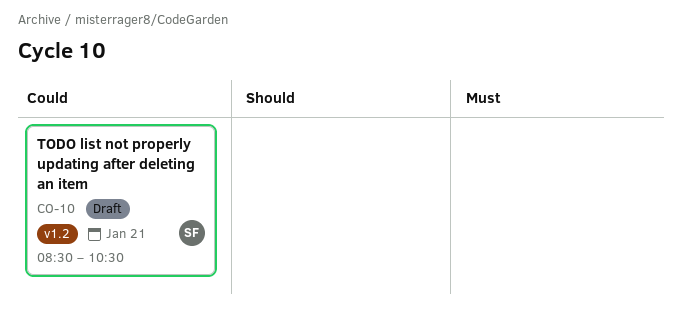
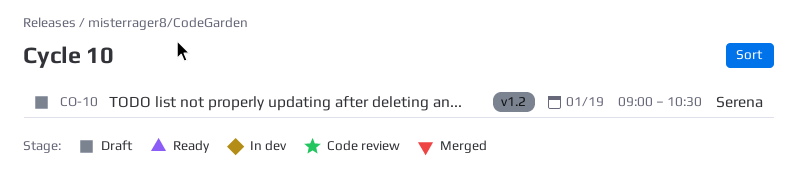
CO-10, day: Jan 21 -> Jan 19
CO-10, begins: 08:30 -> 09:00

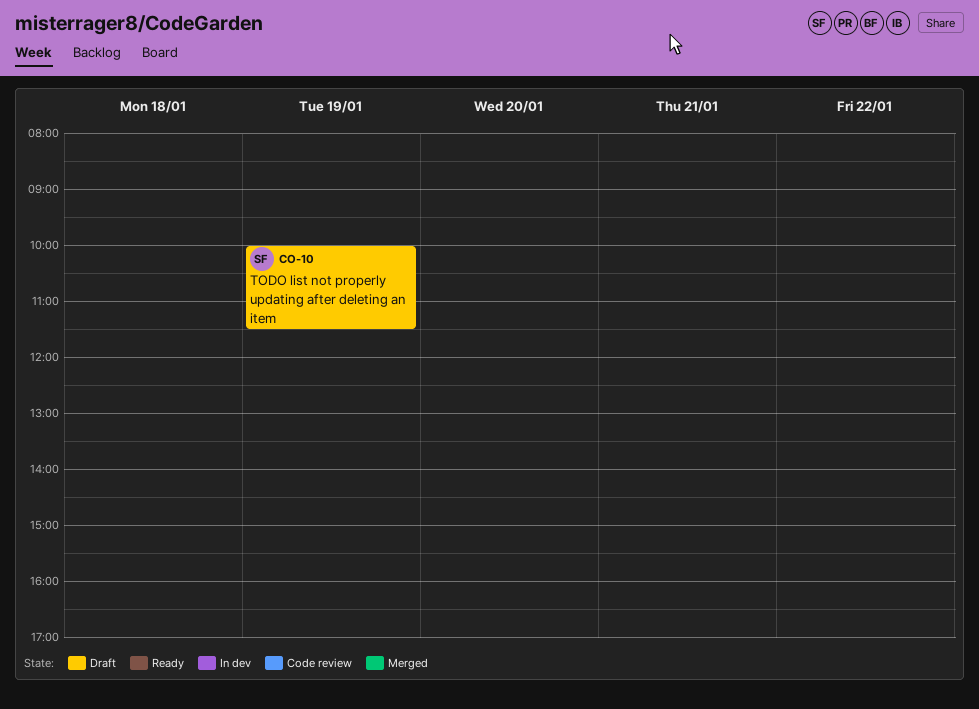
CO-10, begins: 09:00 -> 10:00
CO-10, ends: 10:30 -> 11:30

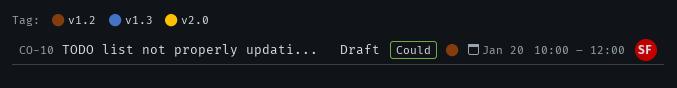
CO-10, day: Jan 19 -> Jan 20
CO-10, ends: 11:30 -> 12:00

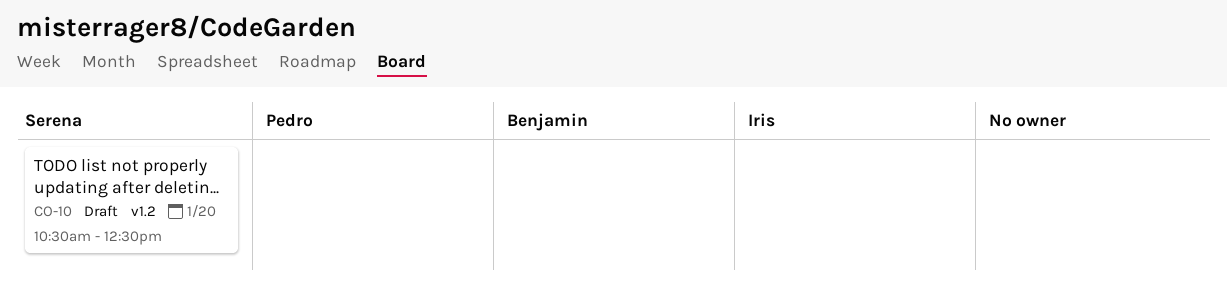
CO-10, begins: 10:00 -> 10:30
CO-10, ends: 12:00 -> 12:30

